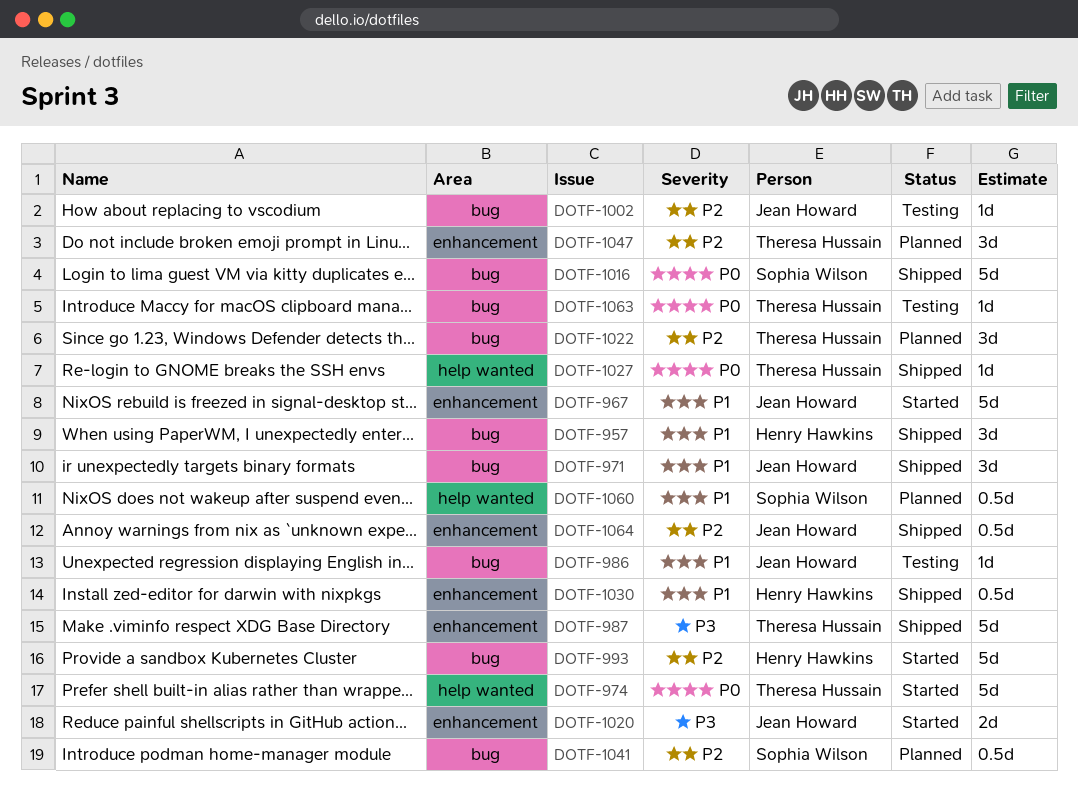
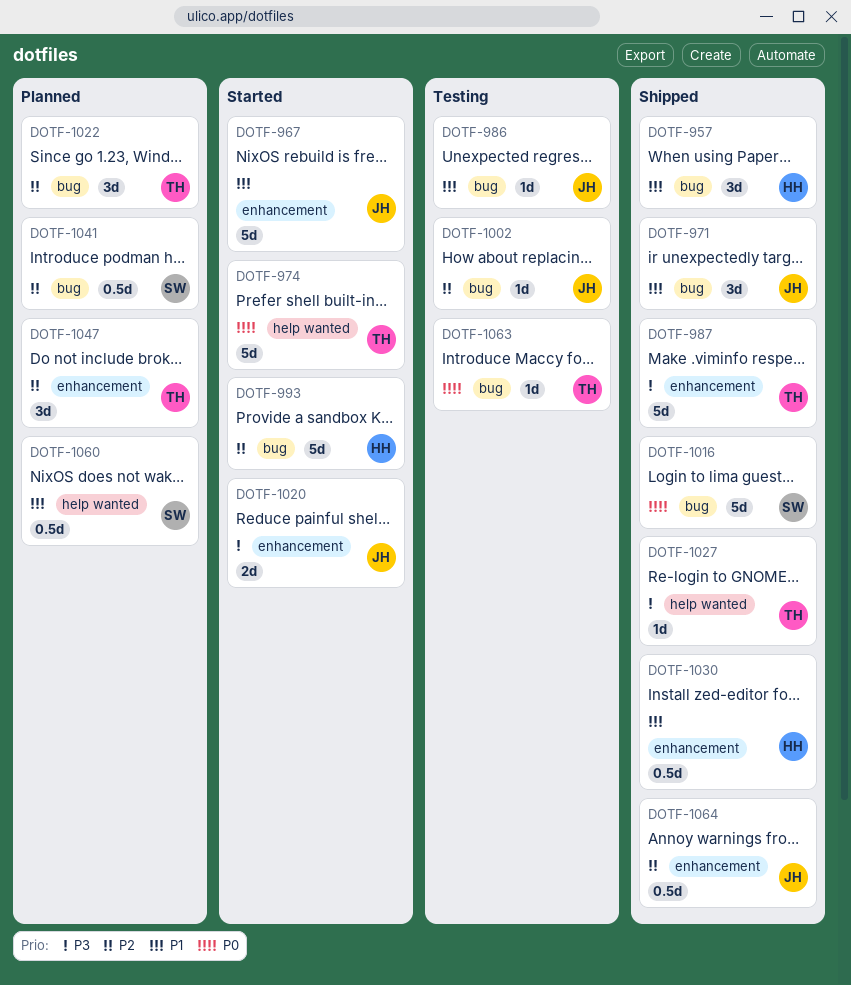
DOTF-1027, priority: P0 -> P3

